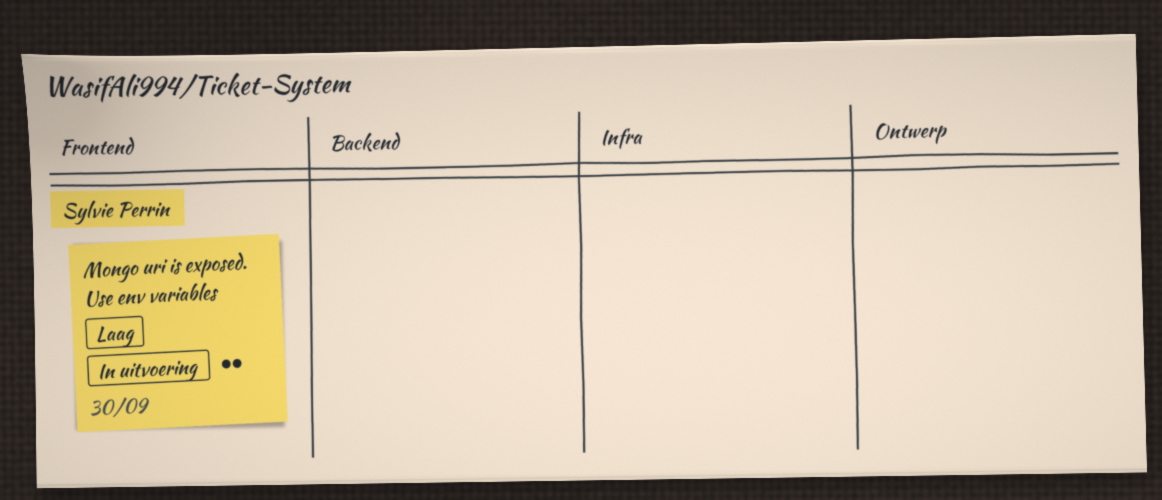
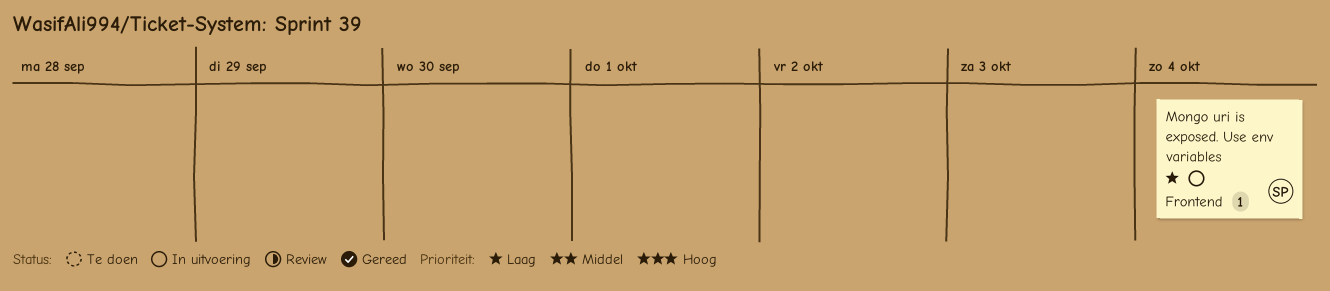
Mongo uri is exposed. Use env variables, estimate: 2 -> 1
Mongo uri is exposed. Use env variables, due: Sep 30 -> Oct 4

